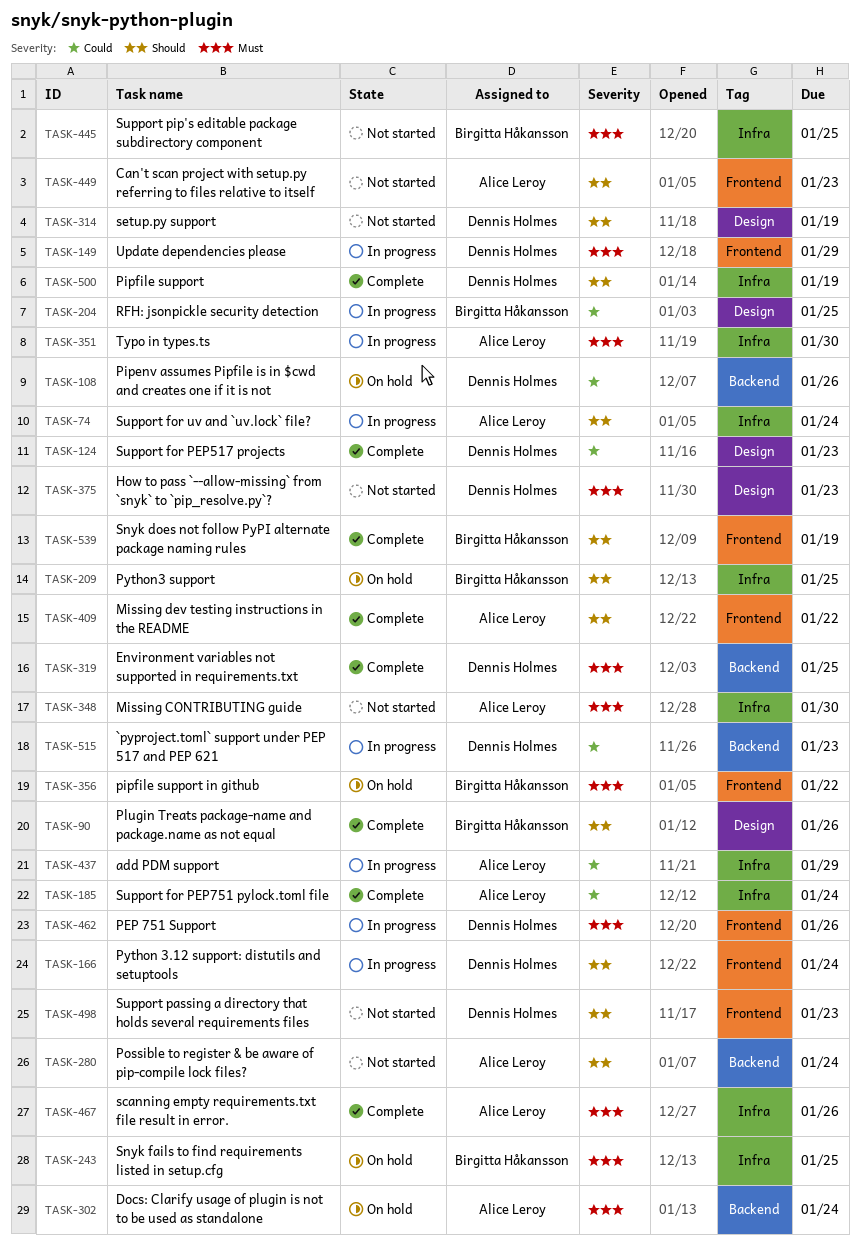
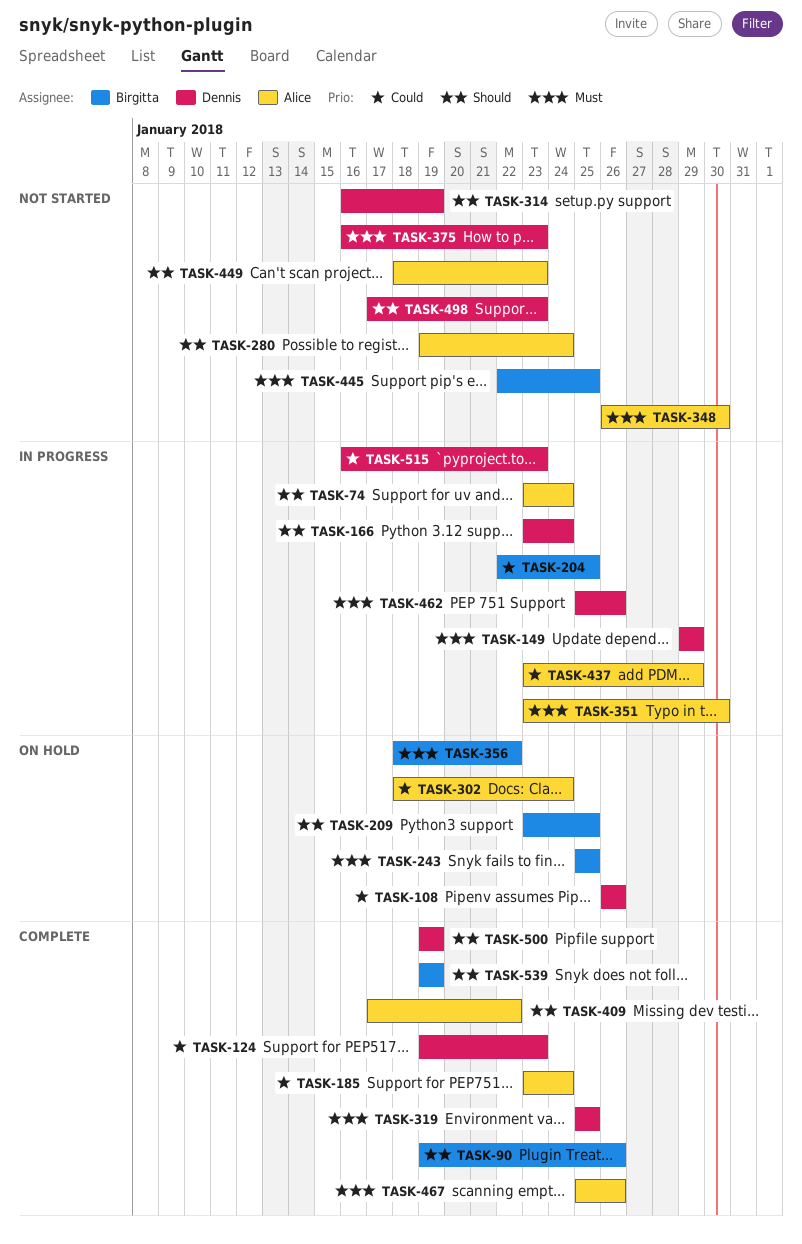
TASK-302, priority: Must -> Could

